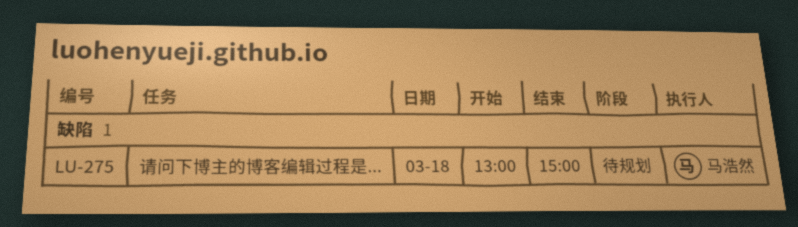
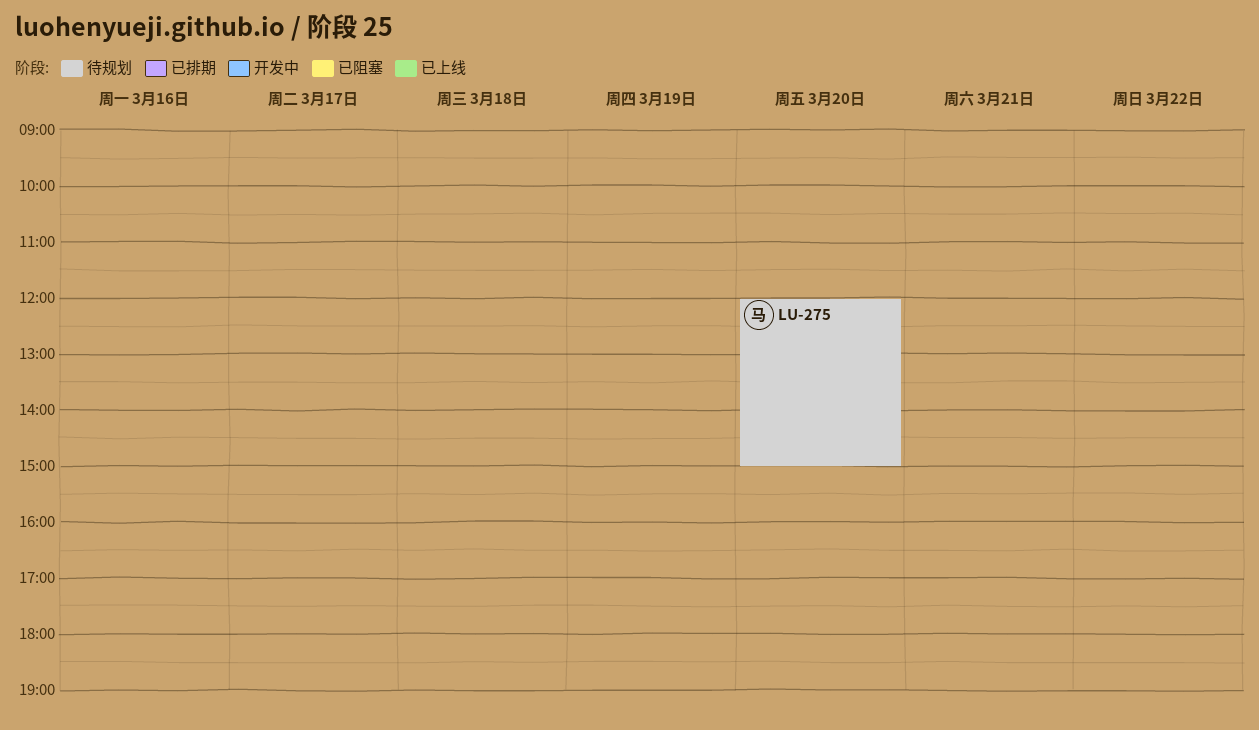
LU-275, day: Mar 18 -> Mar 20
LU-275, begins: 13:00 -> 12:00

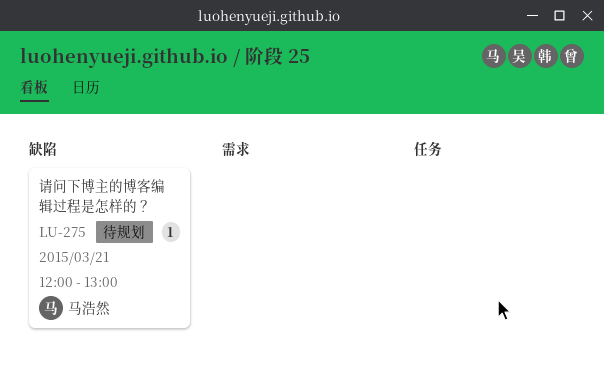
LU-275, day: Mar 20 -> Mar 21
LU-275, ends: 15:00 -> 13:00

